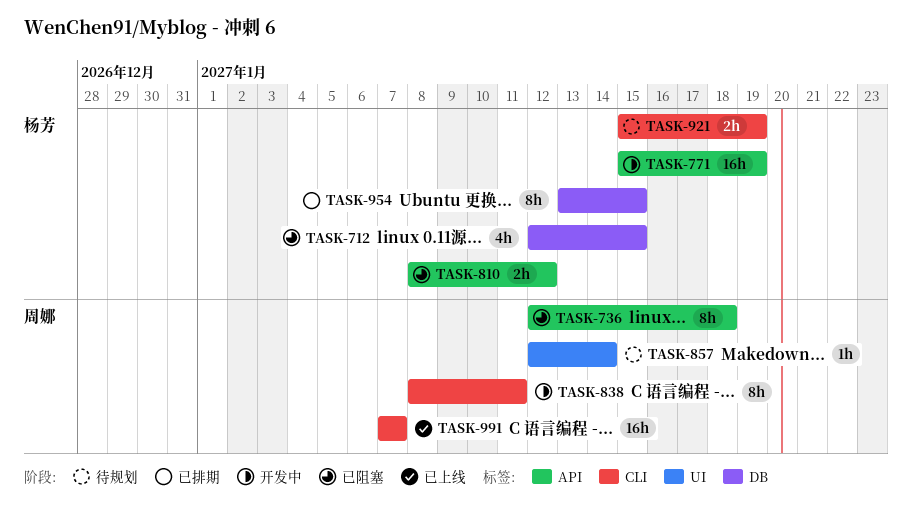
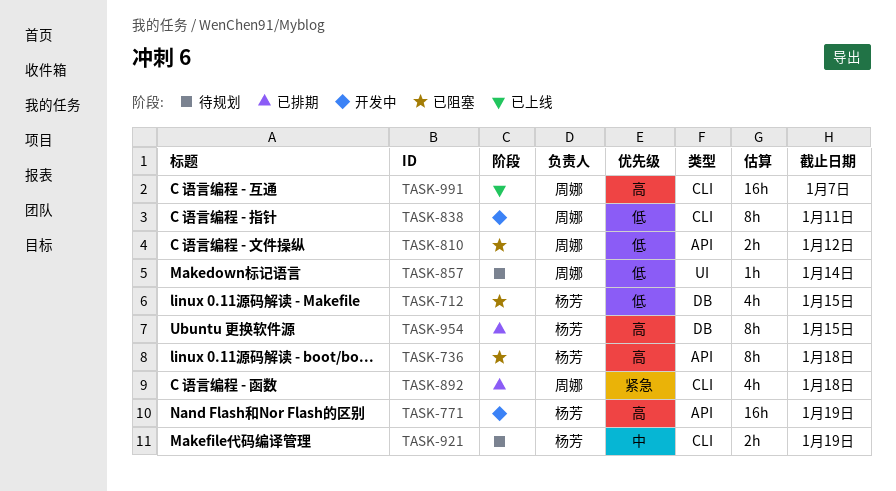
TASK-736, owner: 周娜 -> 杨芳
TASK-810, owner: 杨芳 -> 周娜
TASK-892: none -> present

